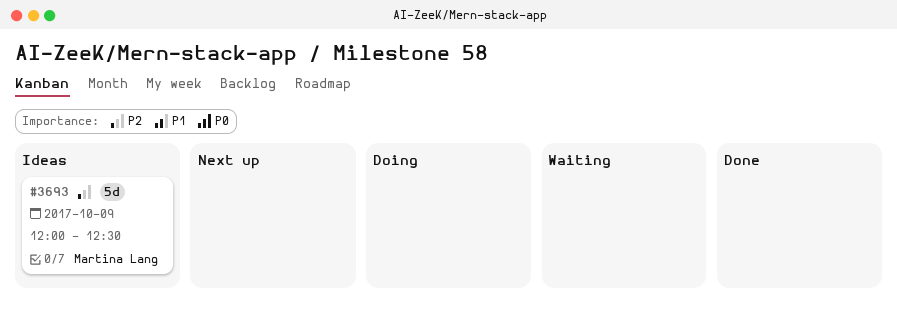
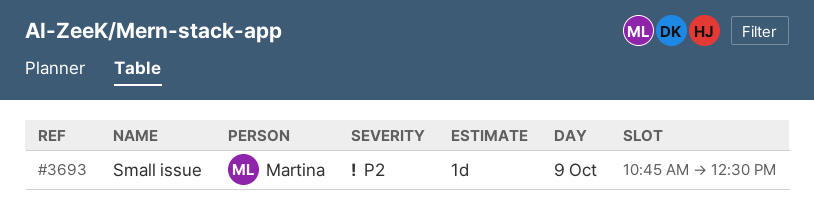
#3693, estimate: 5d -> 1d
#3693, begins: 12:00 -> 10:45

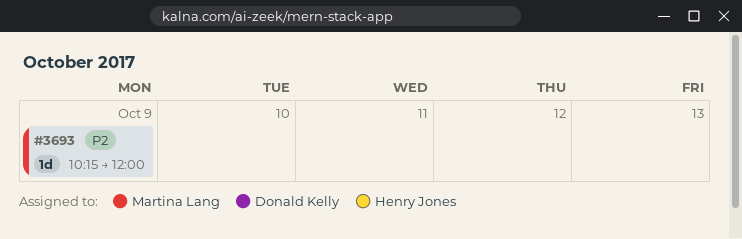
#3693, begins: 10:45 -> 10:15
#3693, ends: 12:30 -> 12:00

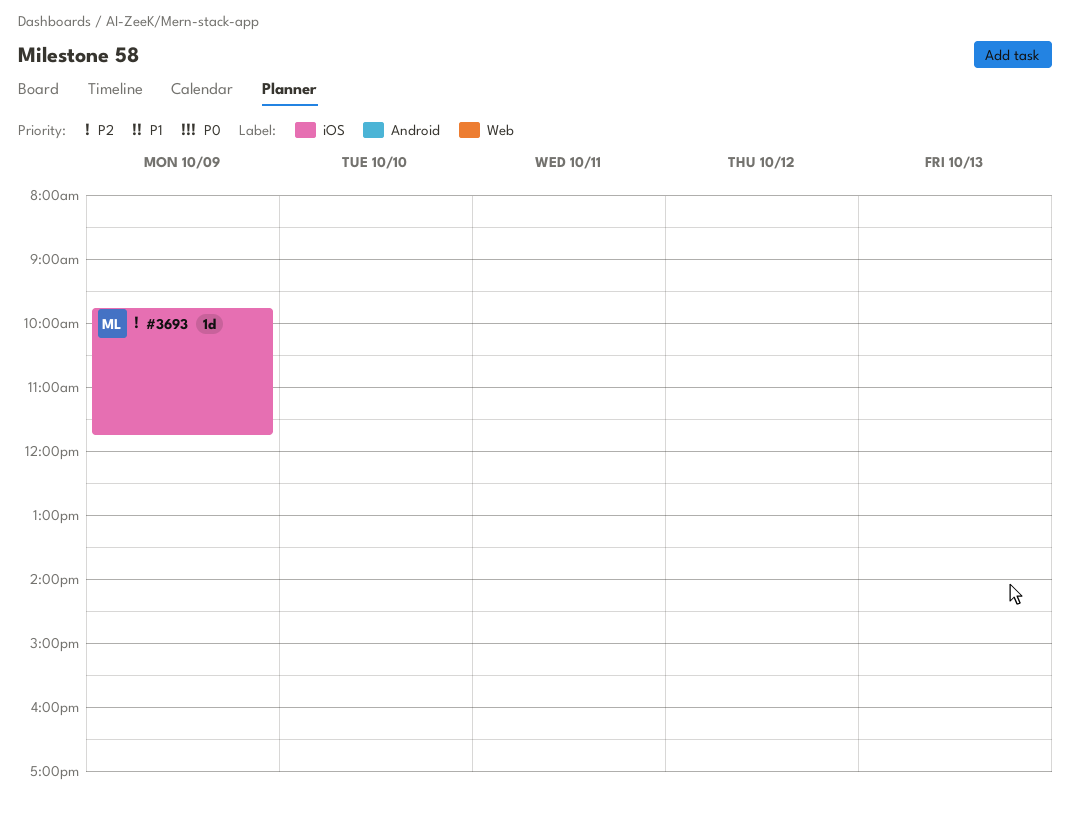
#3693, begins: 10:15 -> 09:45
#3693, ends: 12:00 -> 11:45

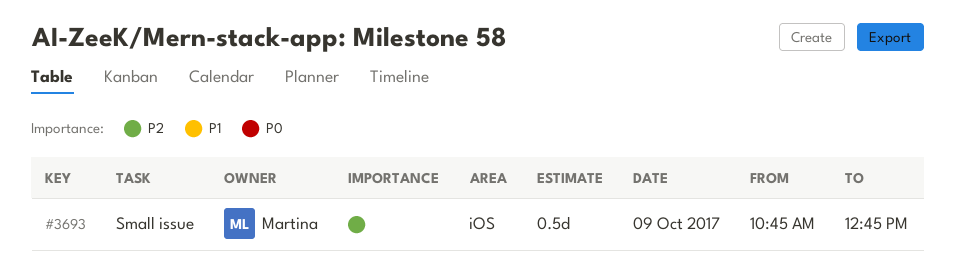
#3693, estimate: 1d -> 0.5d
#3693, begins: 09:45 -> 10:45
#3693, ends: 11:45 -> 12:45

